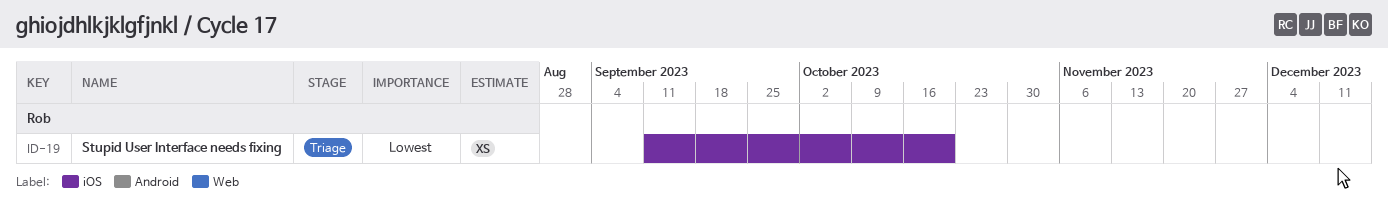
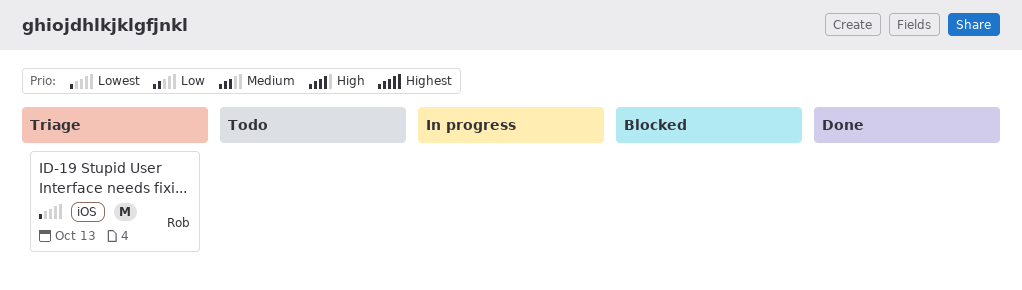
ID-19, estimate: XS -> M
ID-19, due: Oct 20 -> Oct 13

